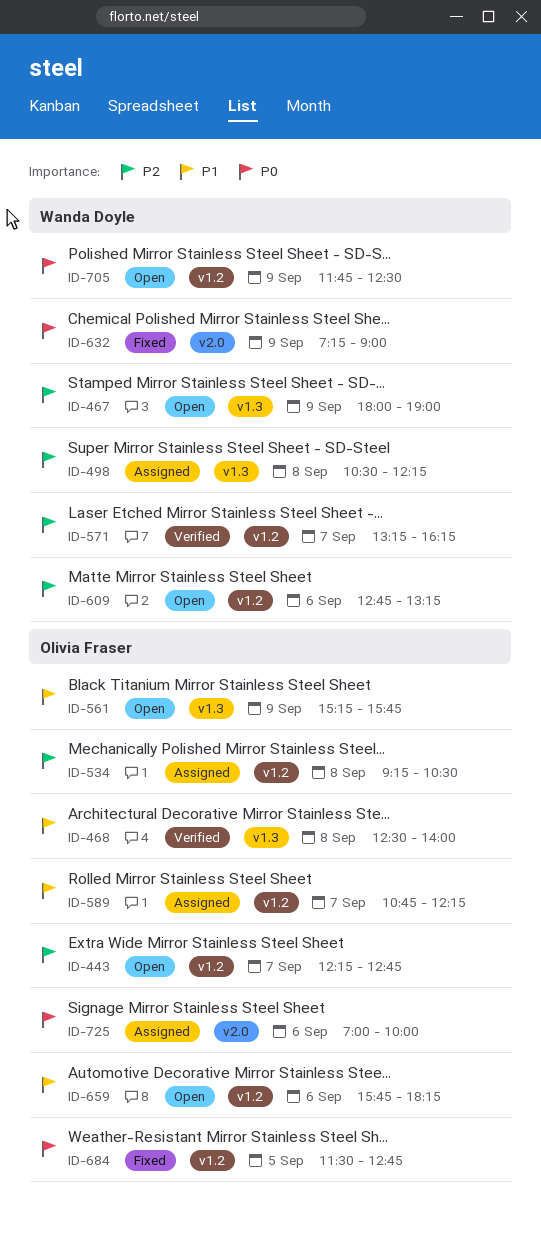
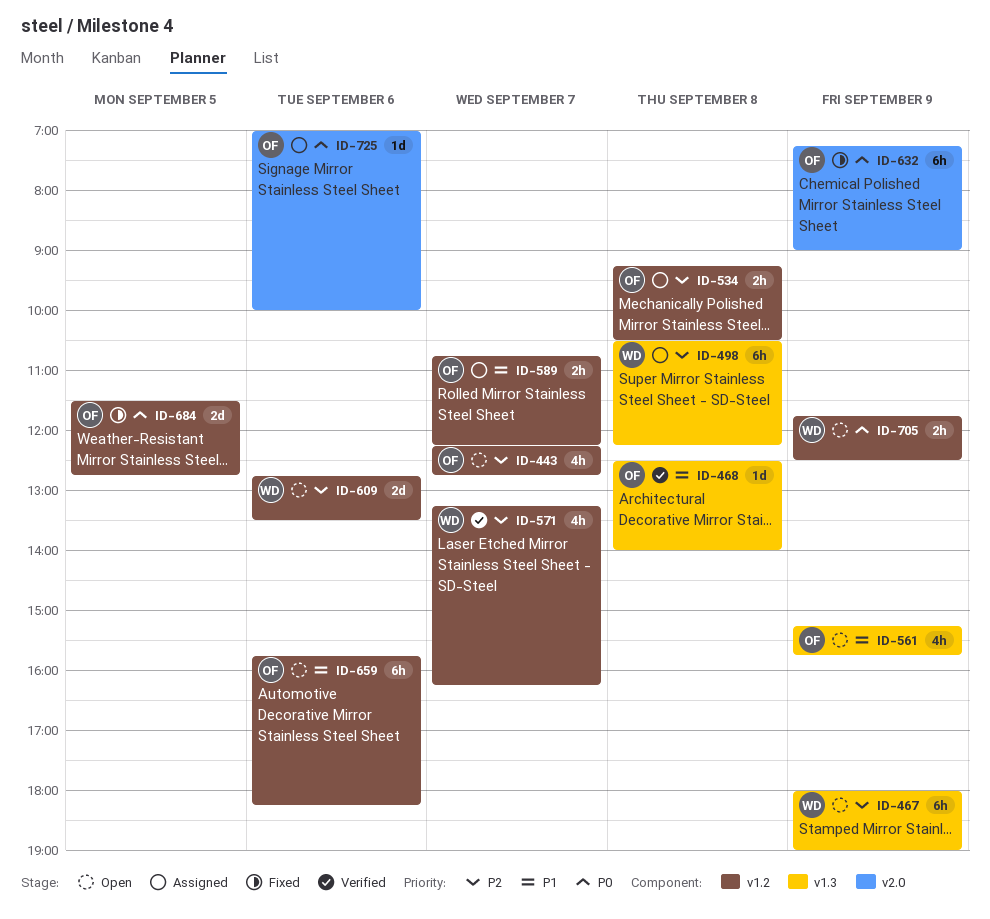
ID-609, ends: 13:15 -> 13:30
ID-632, owner: Wanda Doyle -> Olivia Fraser

